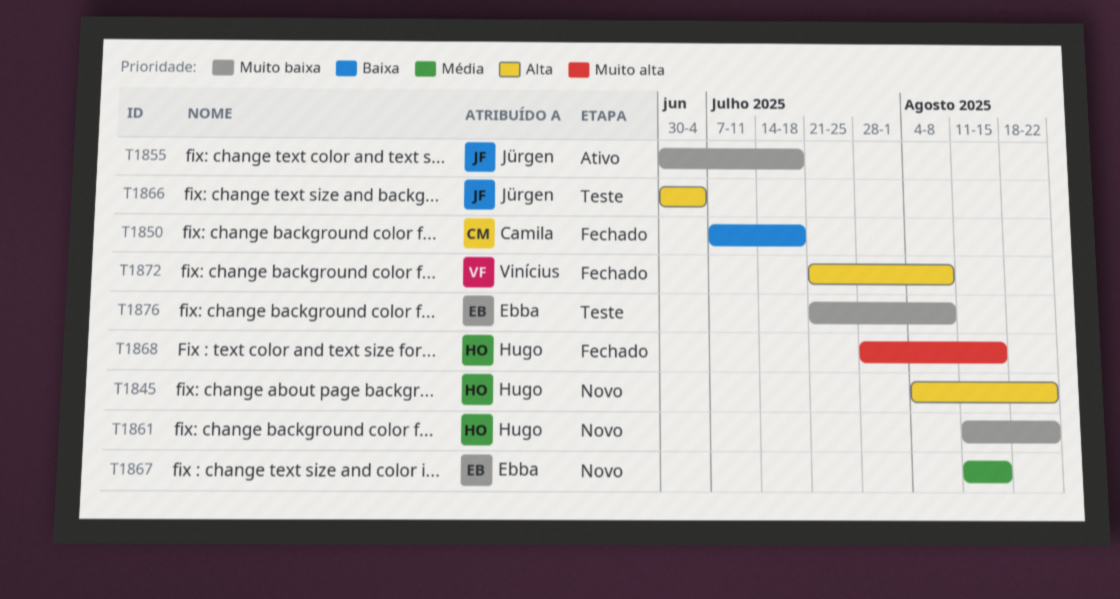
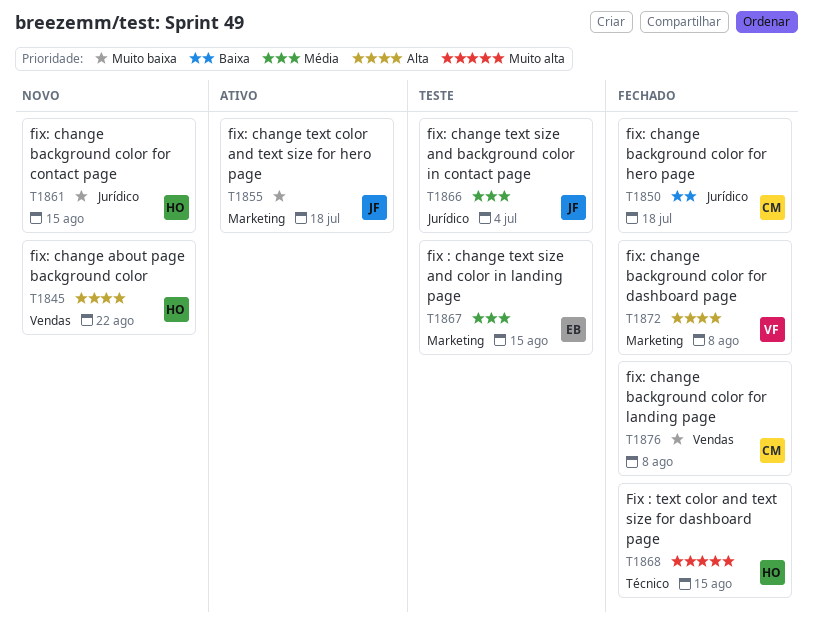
T1861, due: Aug 22 -> Aug 15
T1866, priority: Alta -> Média
T1867, status: Novo -> Teste
T1876, status: Teste -> Fechado
T1876, owner: Ebba -> Camila

